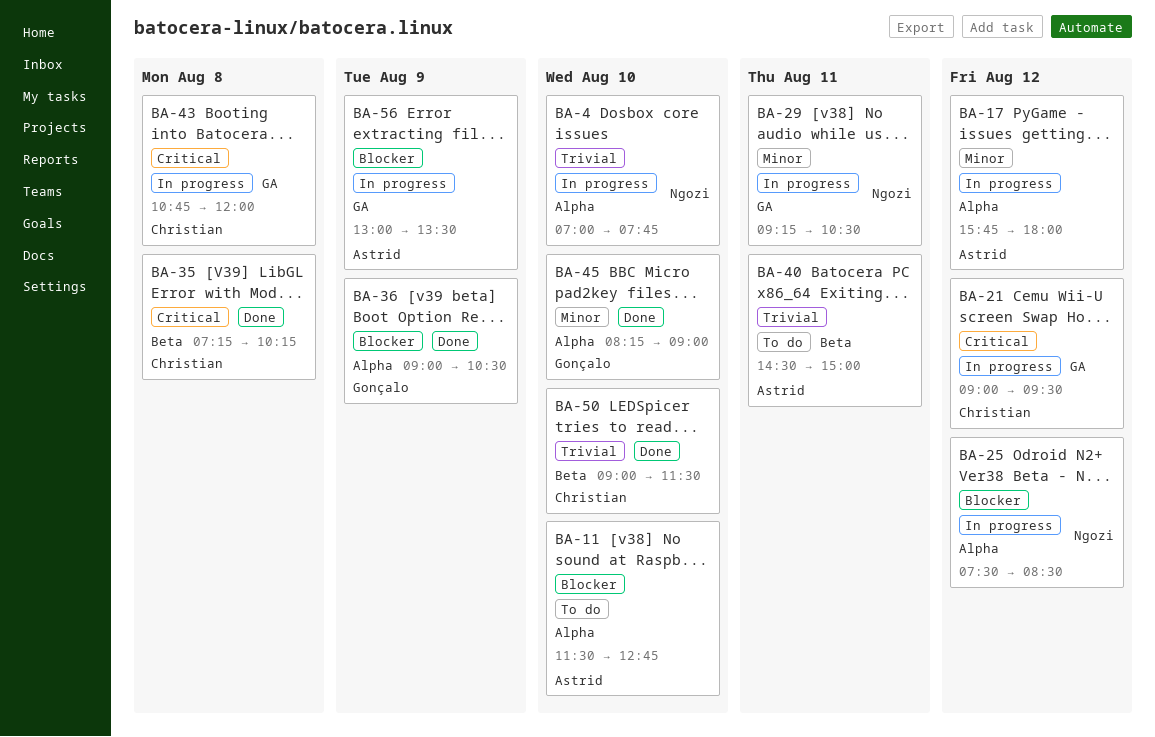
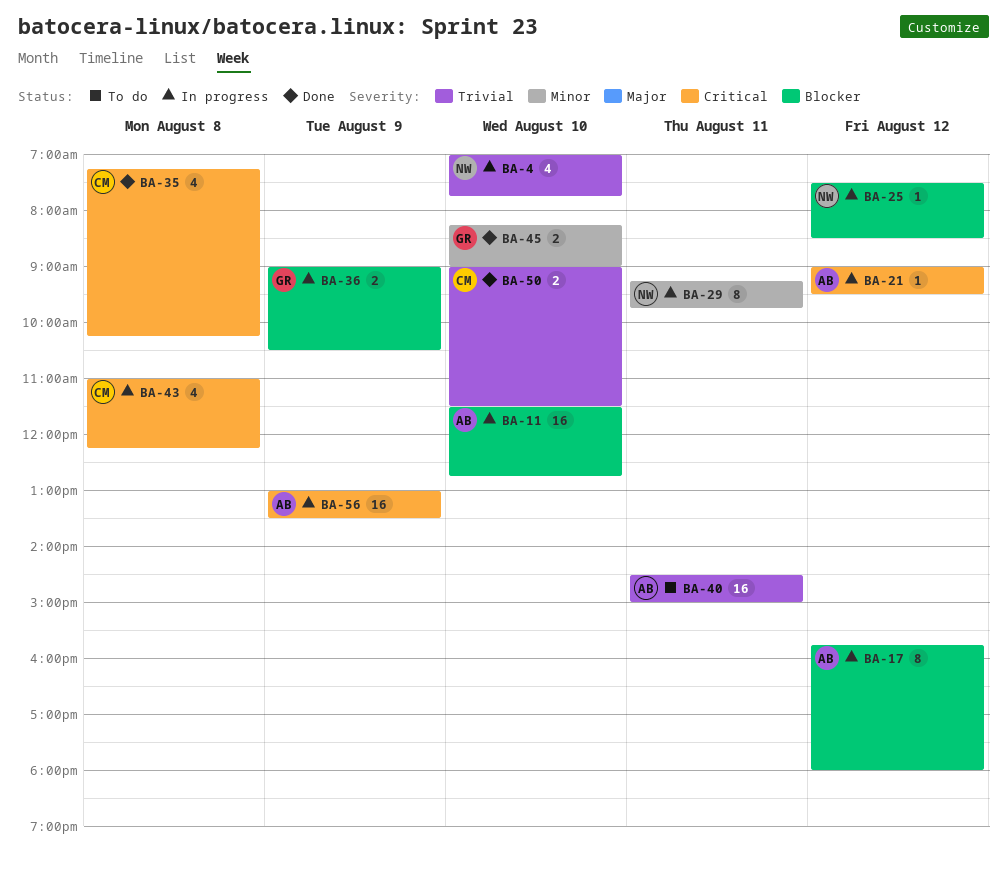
BA-11, status: To do -> In progress
BA-17, priority: Minor -> Blocker
BA-21, owner: Christian -> Astrid
BA-29, ends: 10:30 -> 09:45
BA-36, status: Done -> In progress
BA-43, begins: 10:45 -> 11:00
BA-43, ends: 12:00 -> 12:15
BA-56, priority: Blocker -> Critical

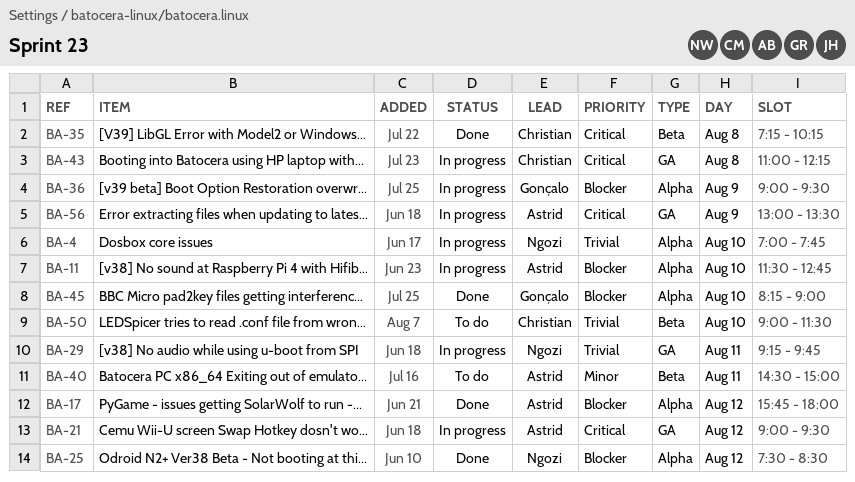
BA-17, status: In progress -> Done
BA-25, status: In progress -> Done
BA-29, priority: Minor -> Trivial
BA-36, ends: 10:30 -> 09:30
BA-40, priority: Trivial -> Minor
BA-45, priority: Minor -> Blocker
BA-50, status: Done -> To do

